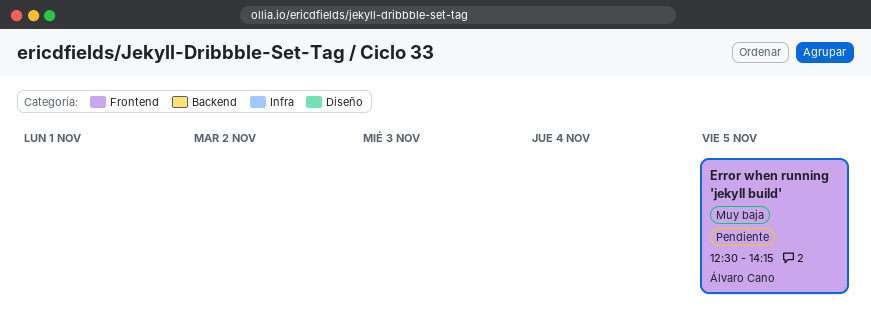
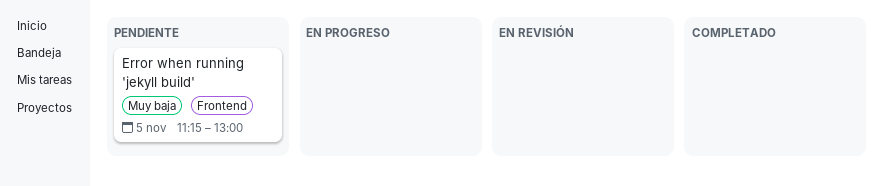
Error when running 'jekyll build', begins: 12:30 -> 11:15
Error when running 'jekyll build', ends: 14:15 -> 13:00

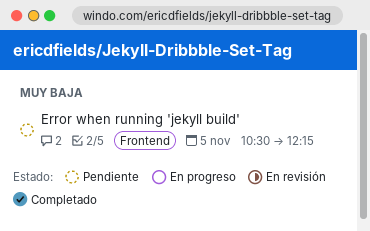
Error when running 'jekyll build', begins: 11:15 -> 10:30
Error when running 'jekyll build', ends: 13:00 -> 12:15

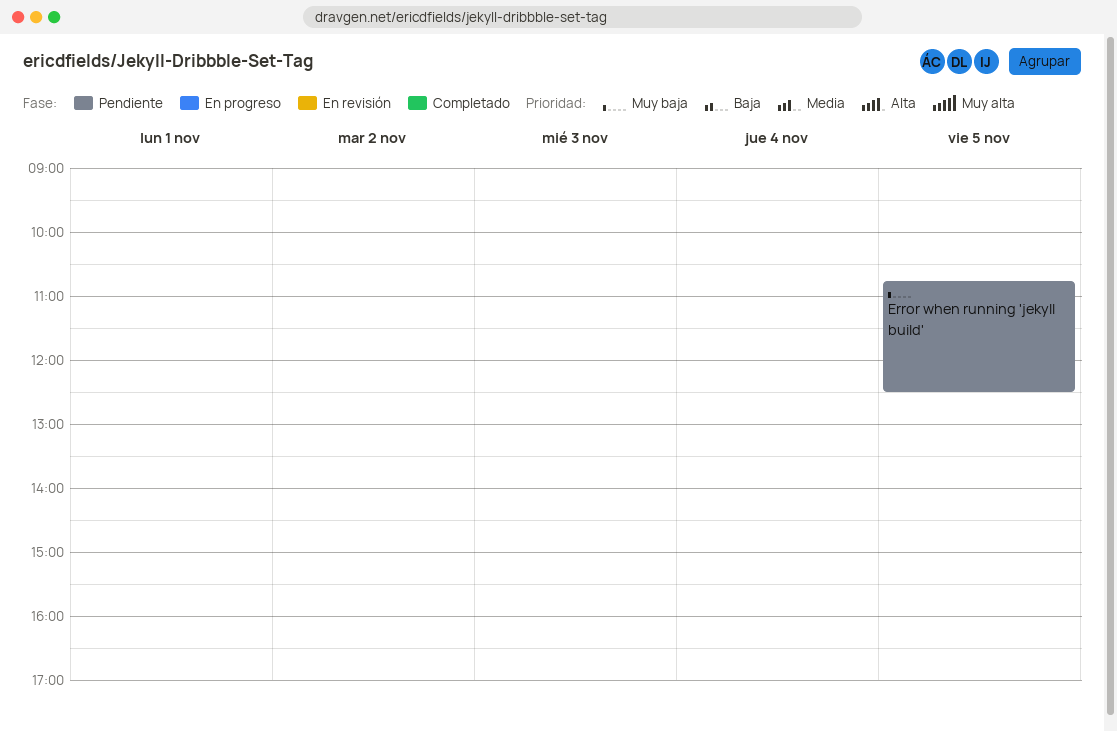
Error when running 'jekyll build', begins: 10:30 -> 10:45
Error when running 'jekyll build', ends: 12:15 -> 12:30

